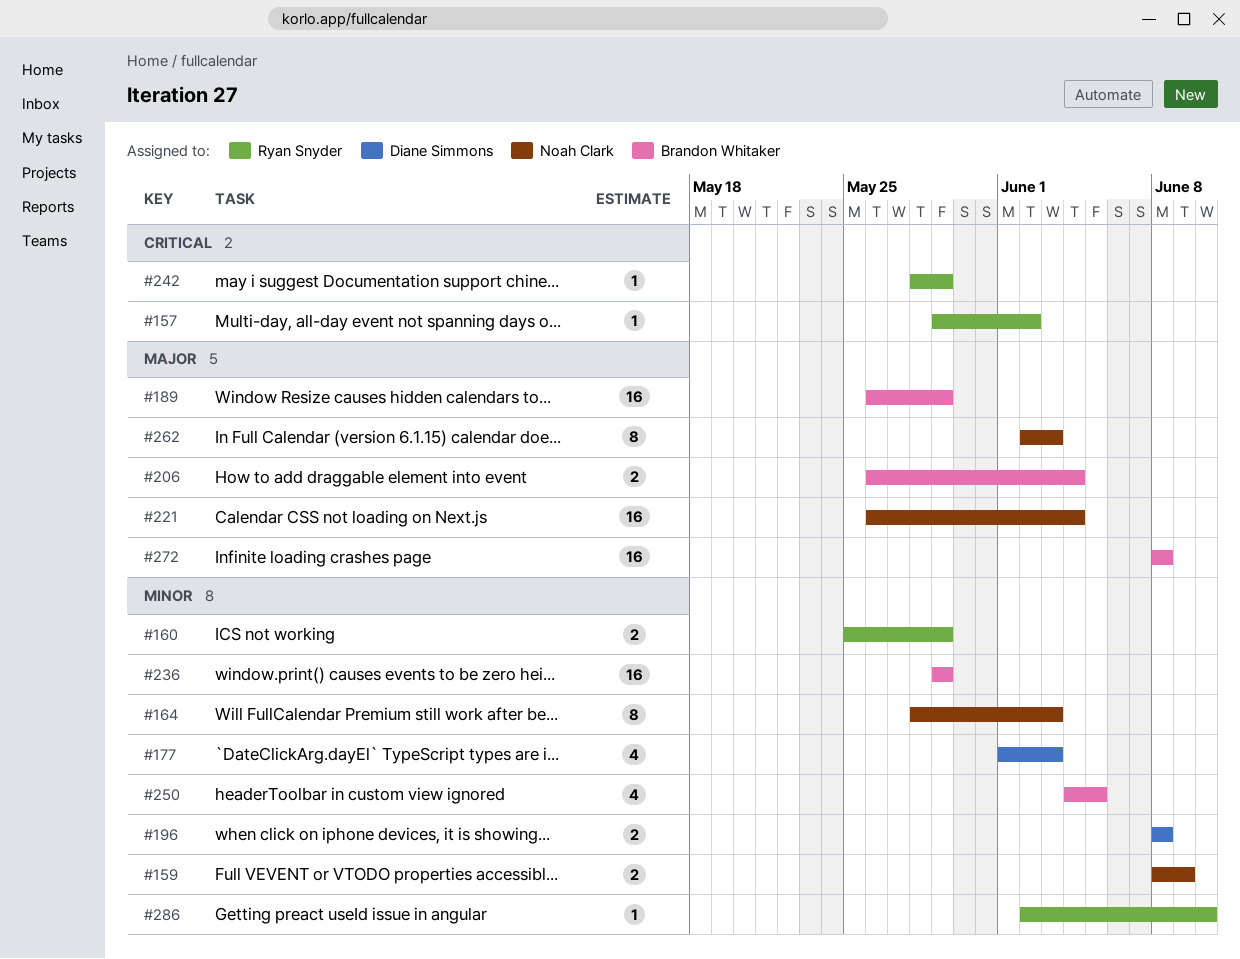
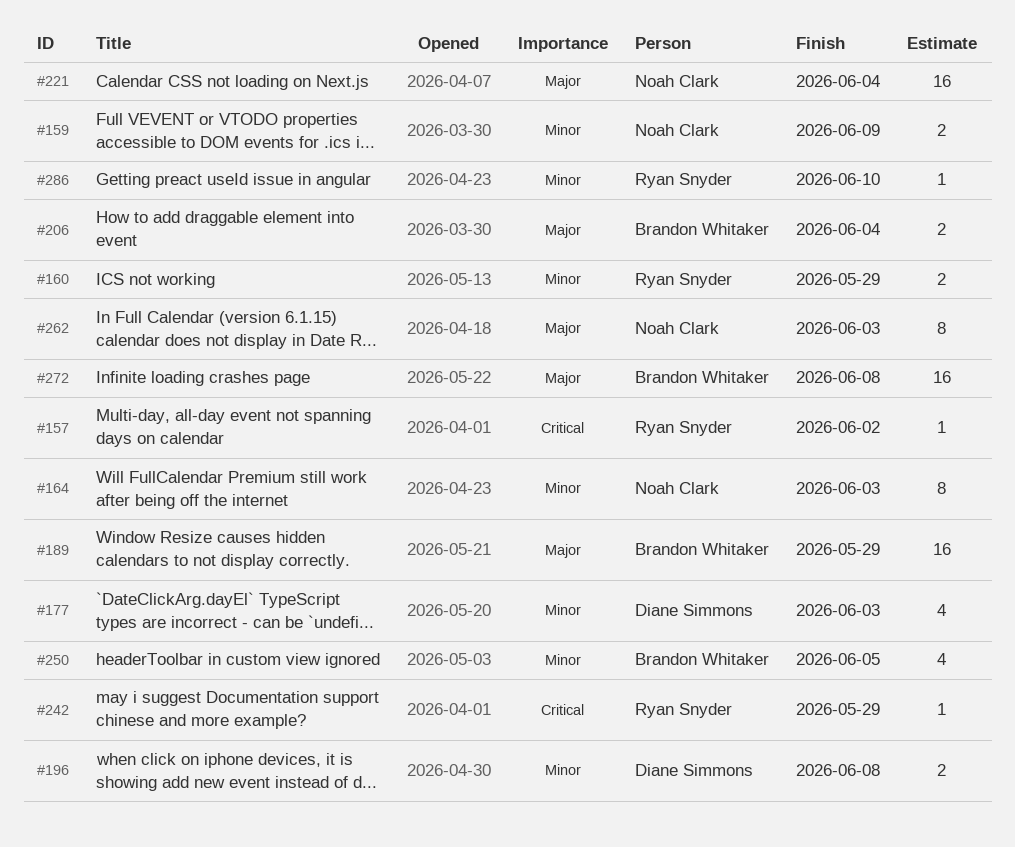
#236: present -> none

